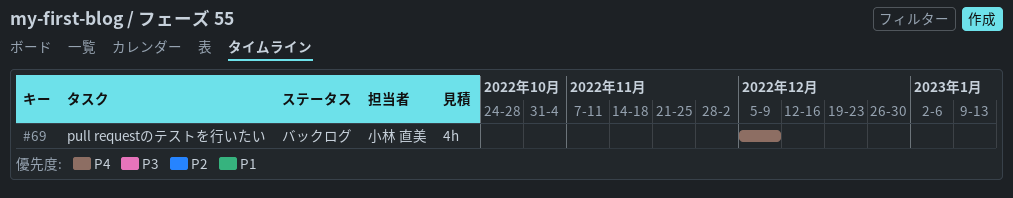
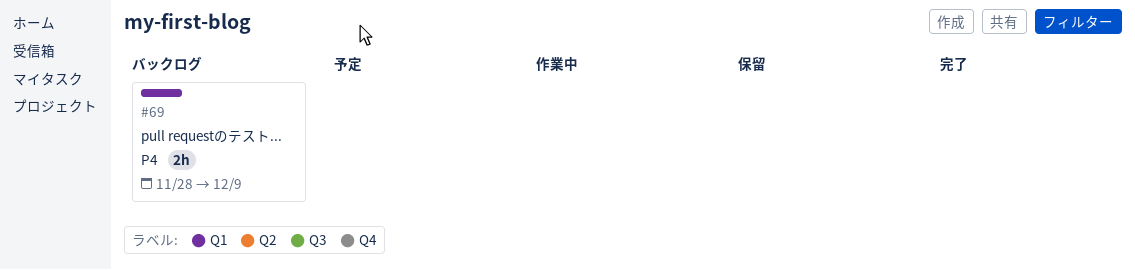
#69, estimate: 4h -> 2h
#69, start: Dec 5 -> Nov 28

